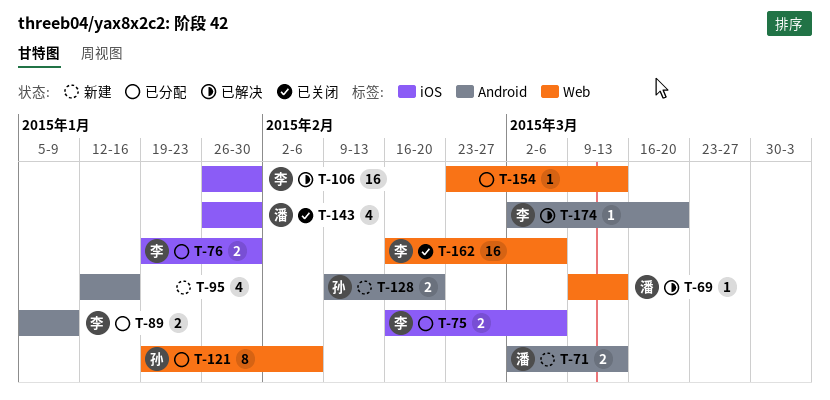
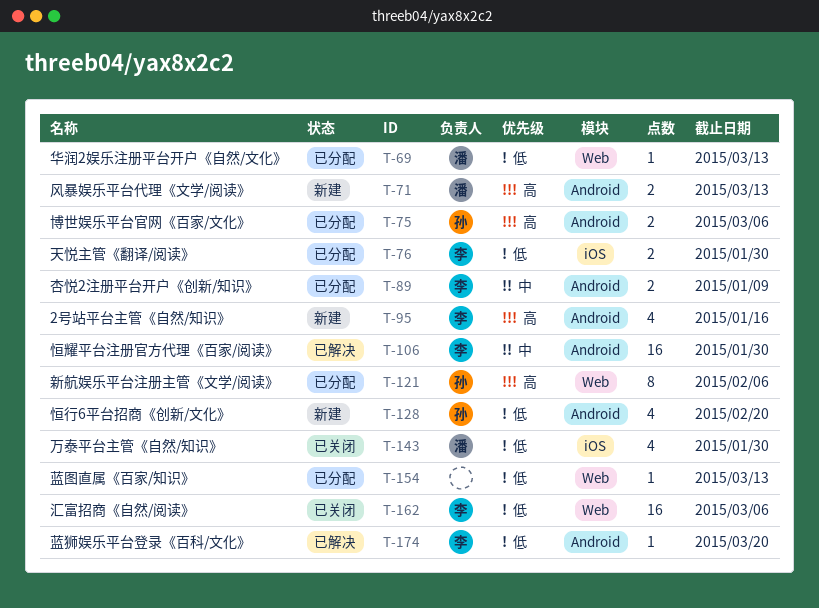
T-69, status: 已解决 -> 已分配
T-75, owner: 李 -> 孙
T-75, label: iOS -> Android
T-95, owner: none -> 李
T-106, label: iOS -> Android
T-128, estimate: 2 -> 4

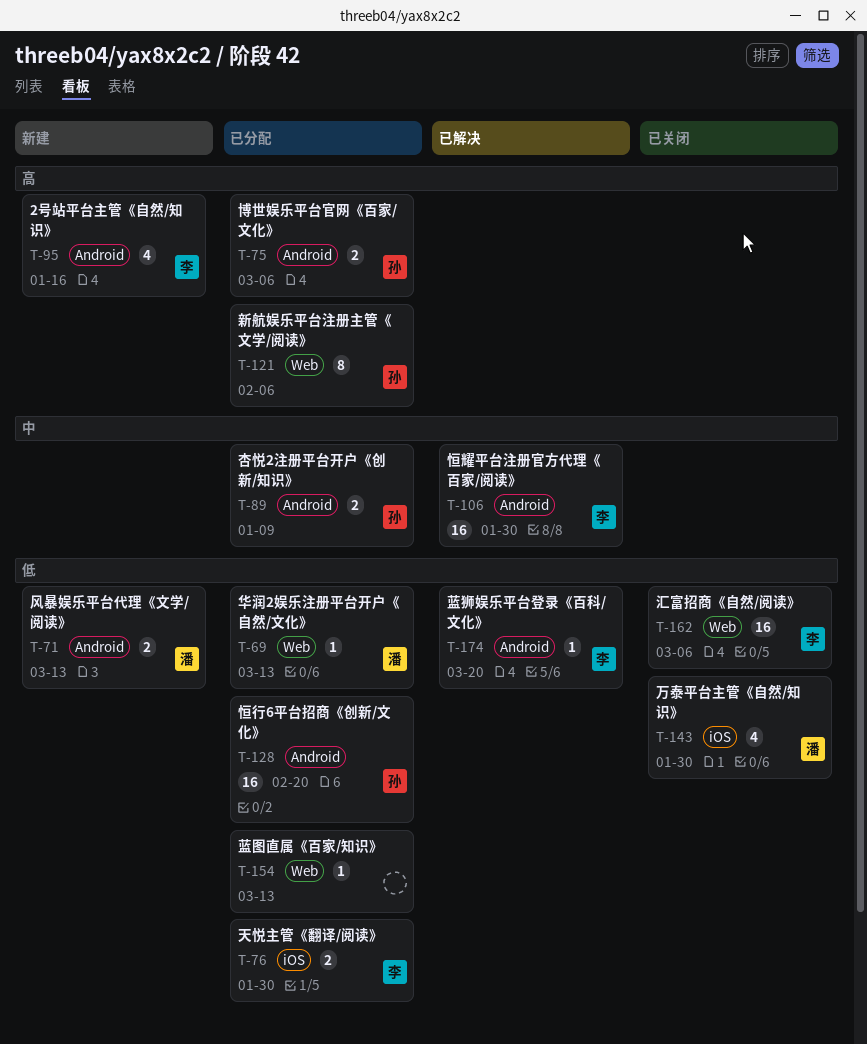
T-71, priority: 高 -> 低
T-89, owner: 李 -> 孙
T-128, status: 新建 -> 已分配
T-128, estimate: 4 -> 16

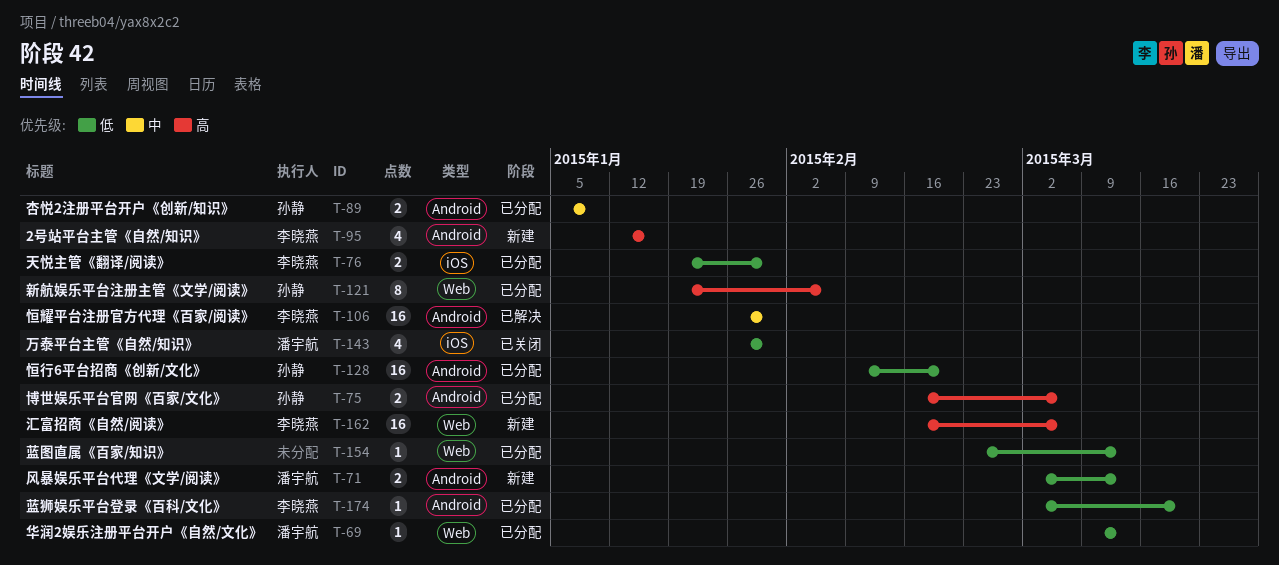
T-162, status: 已关闭 -> 新建
T-162, priority: 低 -> 高
T-174, status: 已解决 -> 已分配

